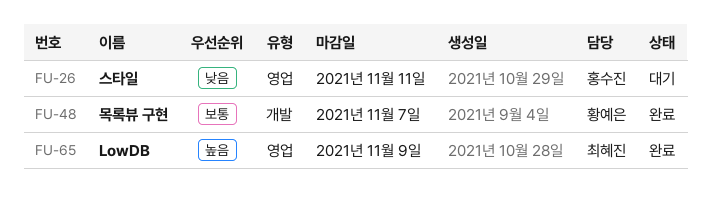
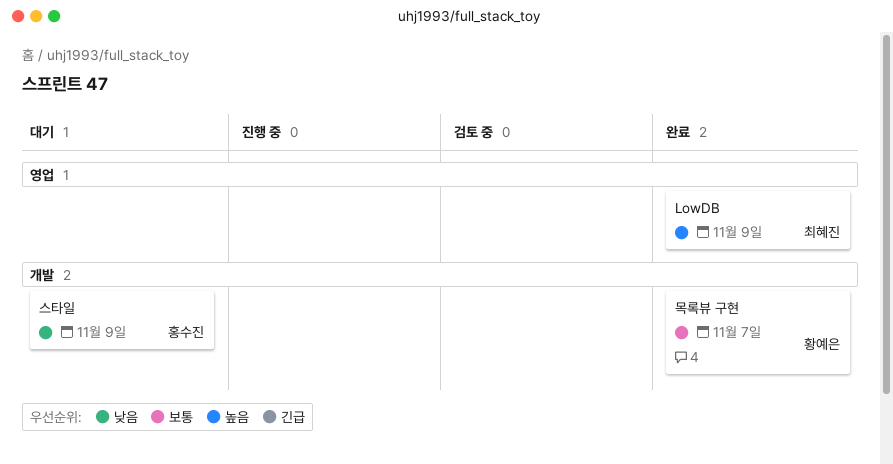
스타일, label: 영업 -> 개발
스타일, due: Nov 11 -> Nov 9

